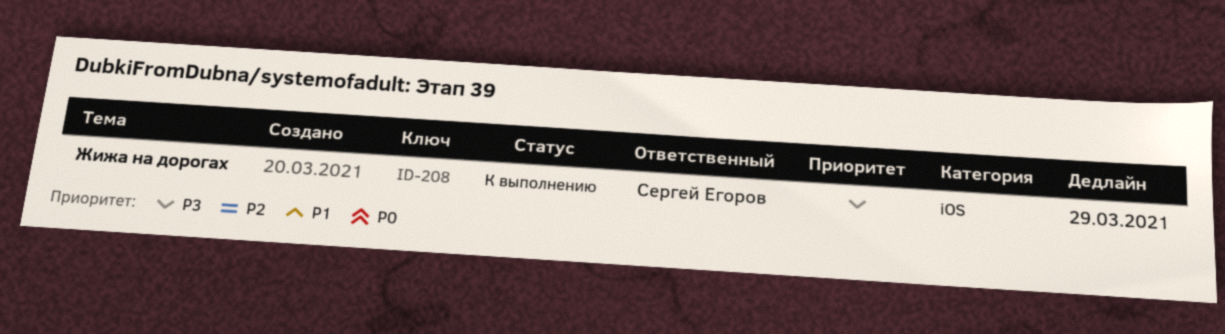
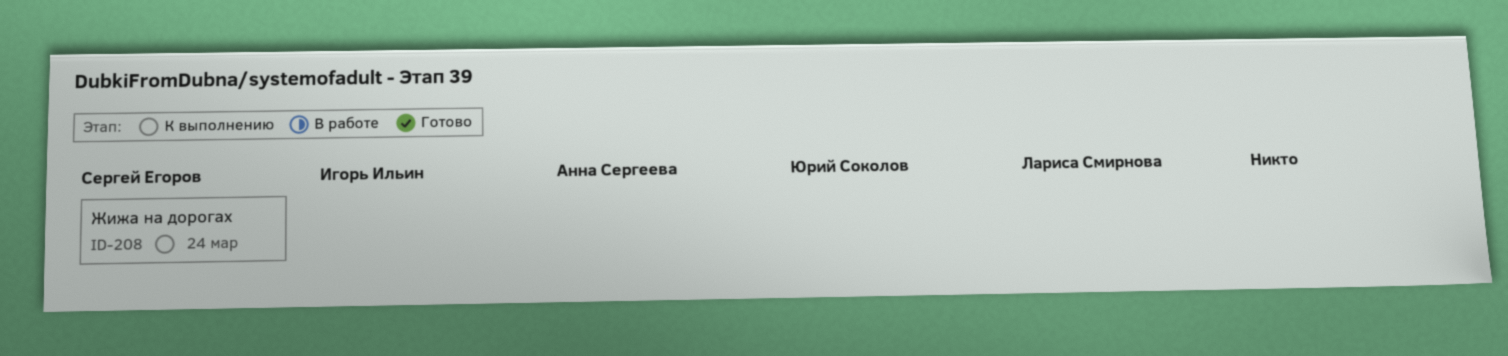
ID-208, due: Mar 29 -> Mar 24

